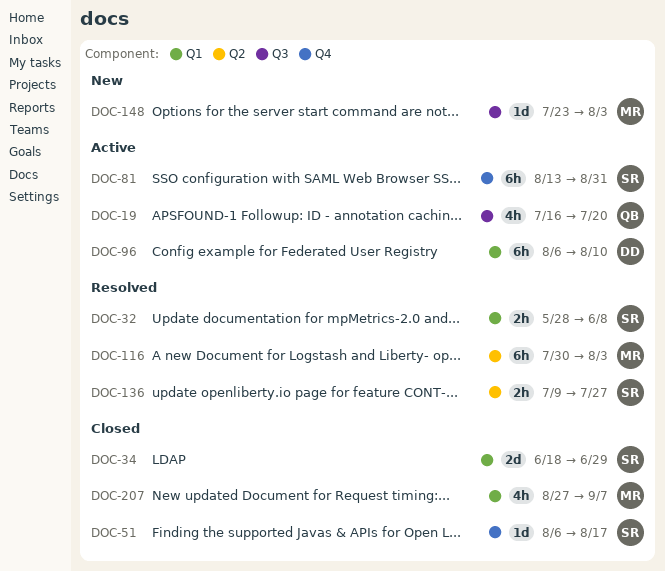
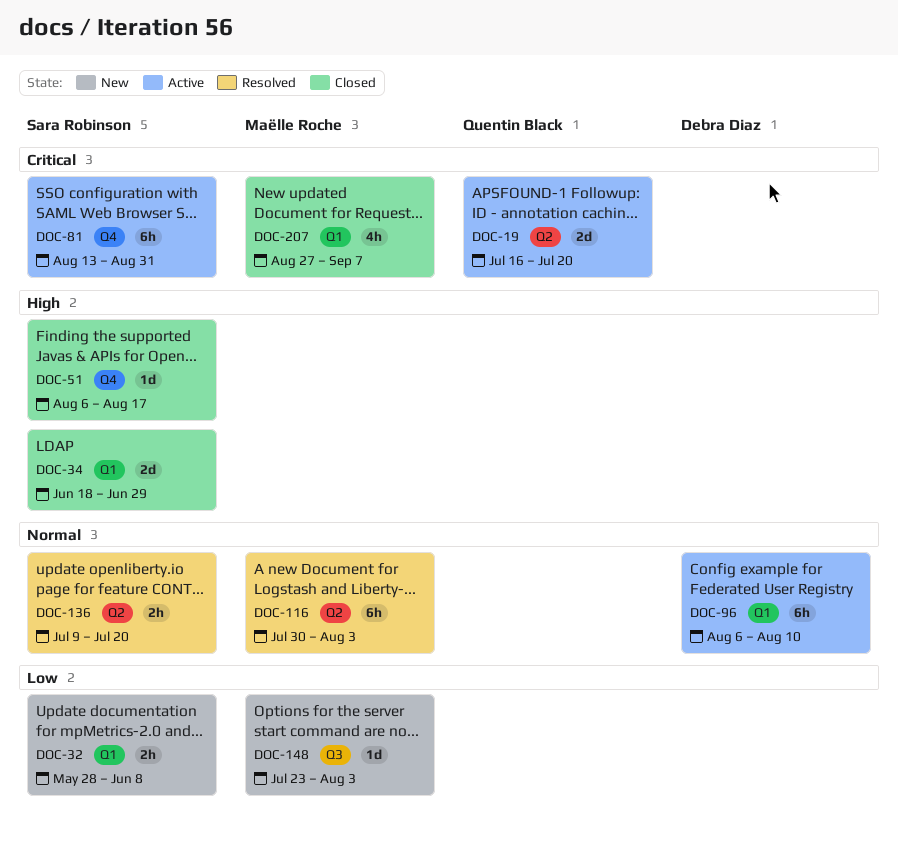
DOC-19, label: Q3 -> Q2
DOC-19, estimate: 4h -> 2d
DOC-32, status: Resolved -> New
DOC-136, due: Jul 27 -> Jul 20

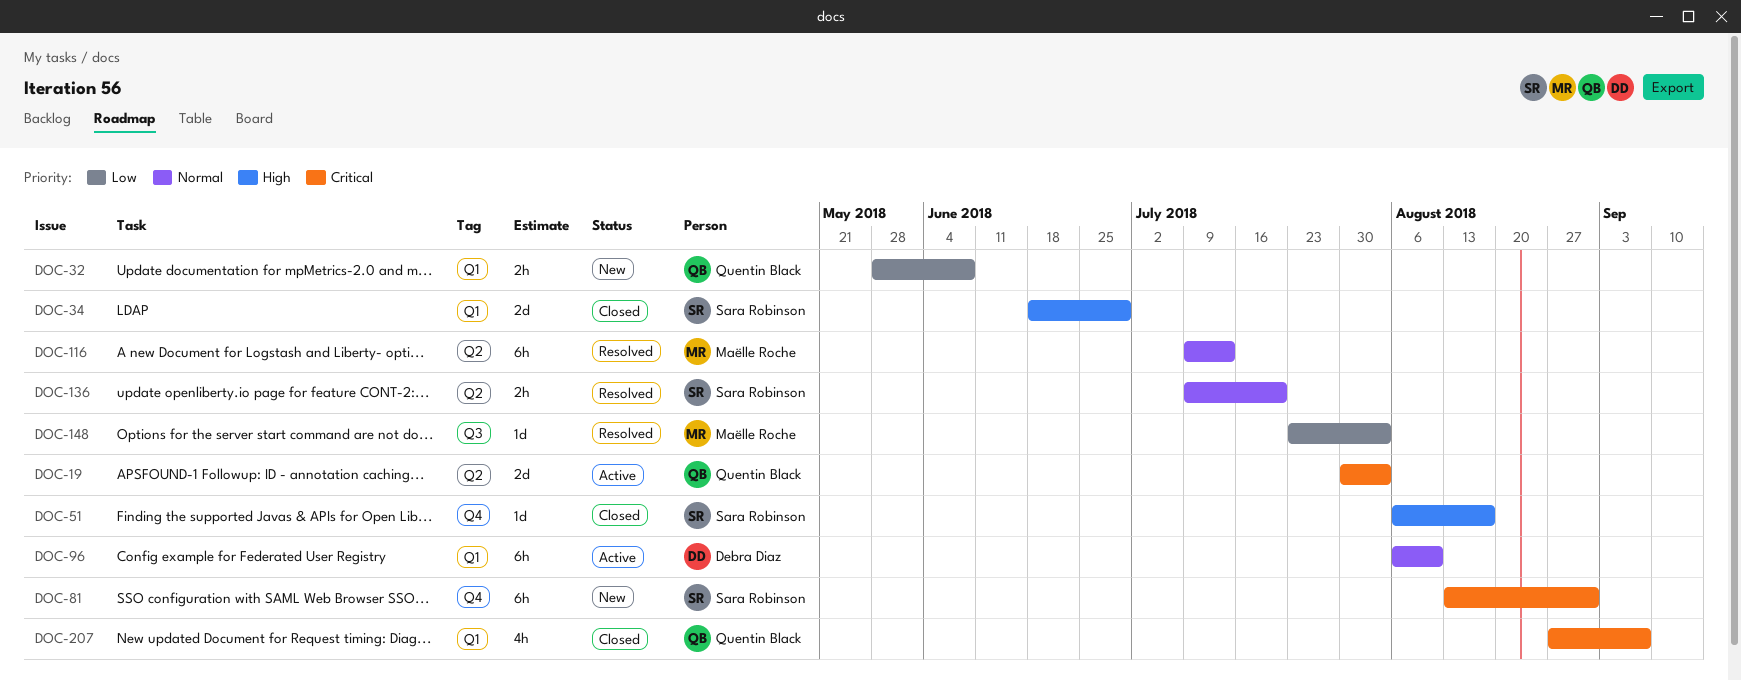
DOC-19, start: Jul 16 -> Jul 30
DOC-19, due: Jul 20 -> Aug 3
DOC-32, owner: Sara Robinson -> Quentin Black
DOC-81, status: Active -> New
DOC-116, start: Jul 30 -> Jul 9
DOC-116, due: Aug 3 -> Jul 13
DOC-148, status: New -> Resolved
DOC-207, owner: Maëlle Roche -> Quentin Black

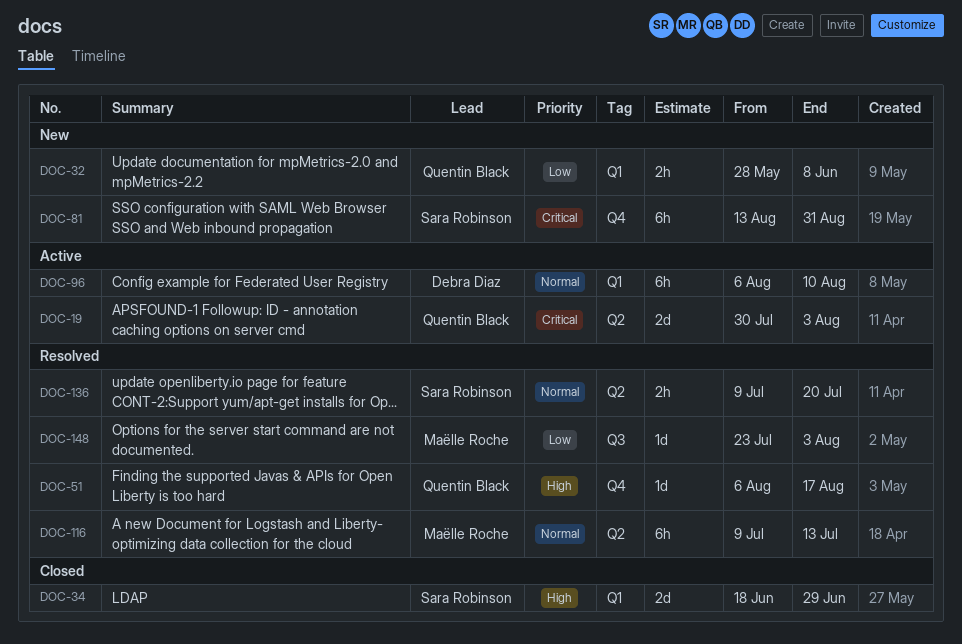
DOC-51, status: Closed -> Resolved
DOC-51, owner: Sara Robinson -> Quentin Black
DOC-207: present -> none

